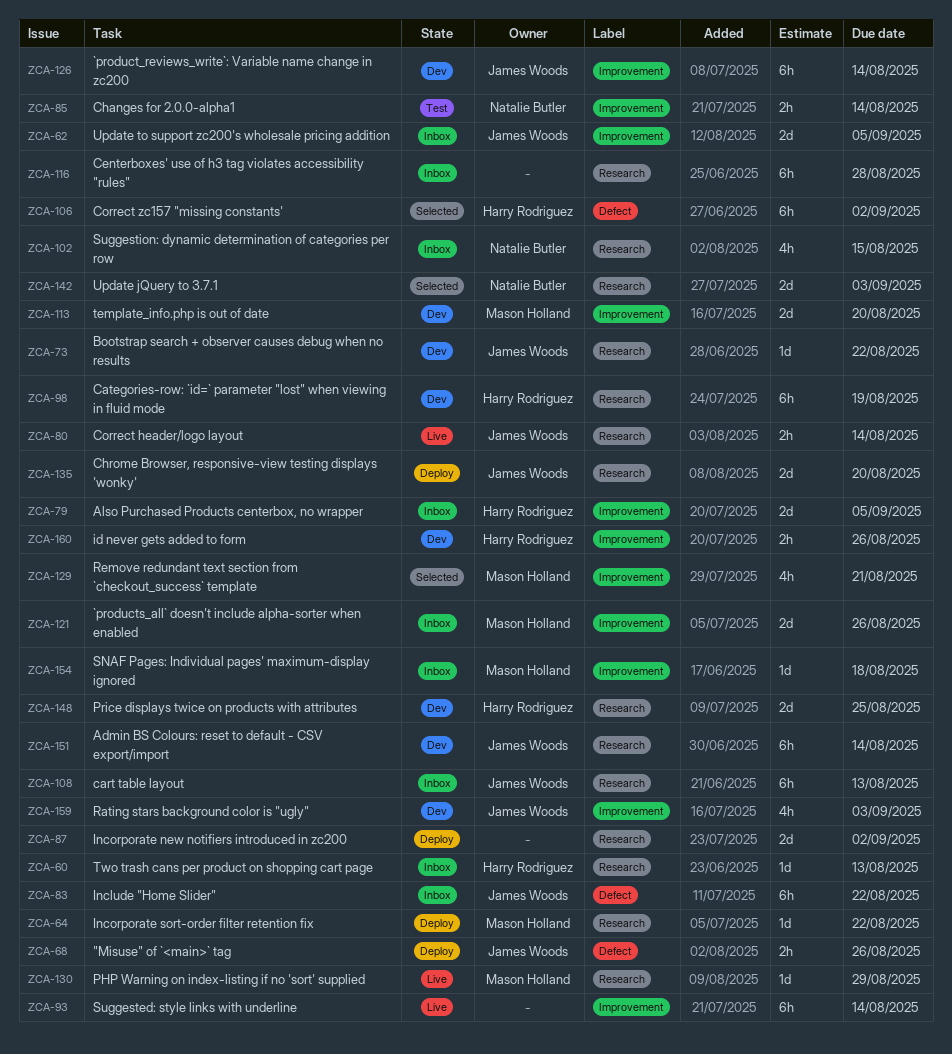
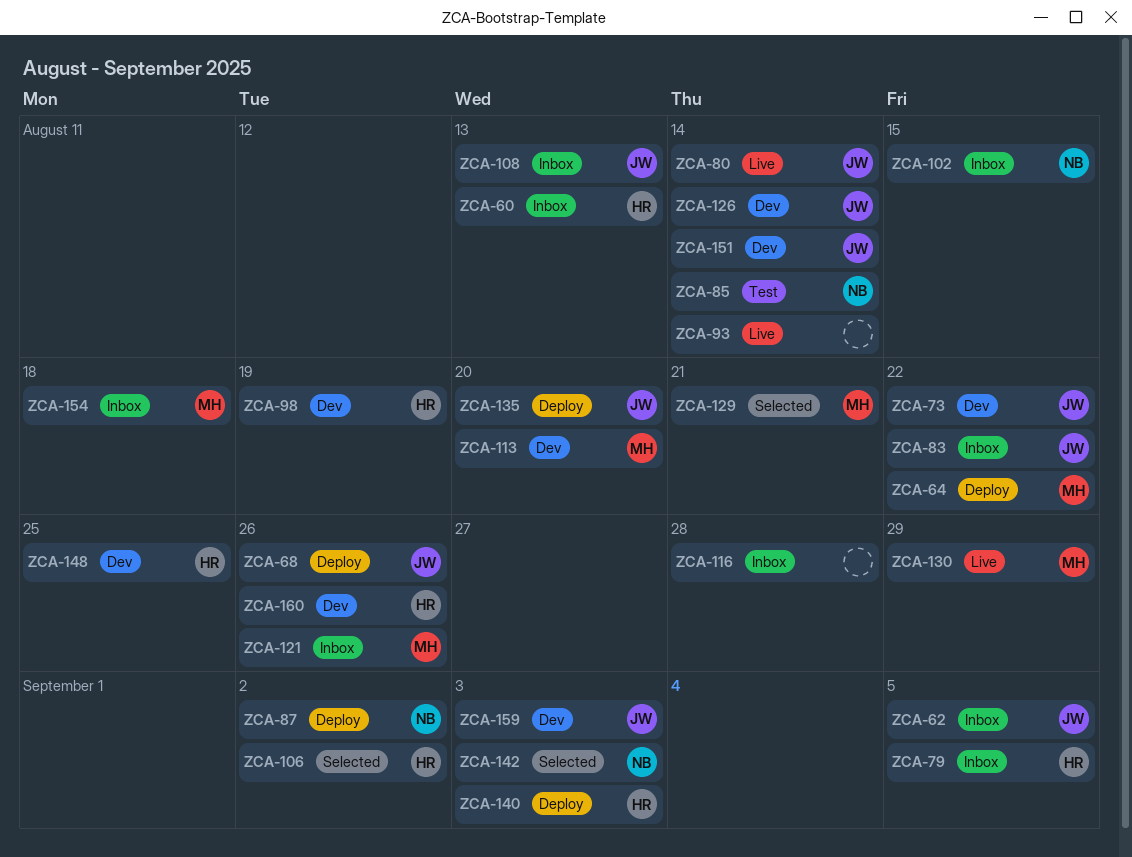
ZCA-87, owner: none -> Natalie Butler
ZCA-140: none -> present

